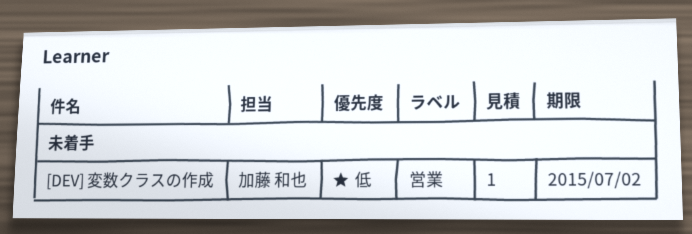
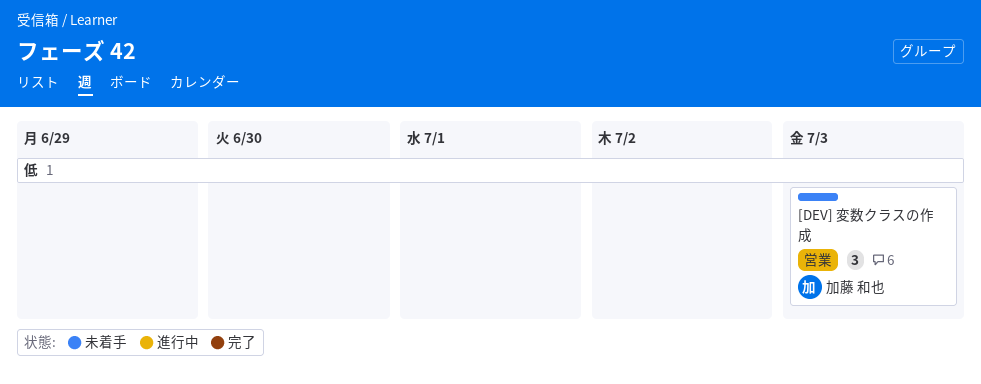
[DEV] 変数クラスの作成, estimate: 1 -> 3
[DEV] 変数クラスの作成, due: Jul 2 -> Jul 3

